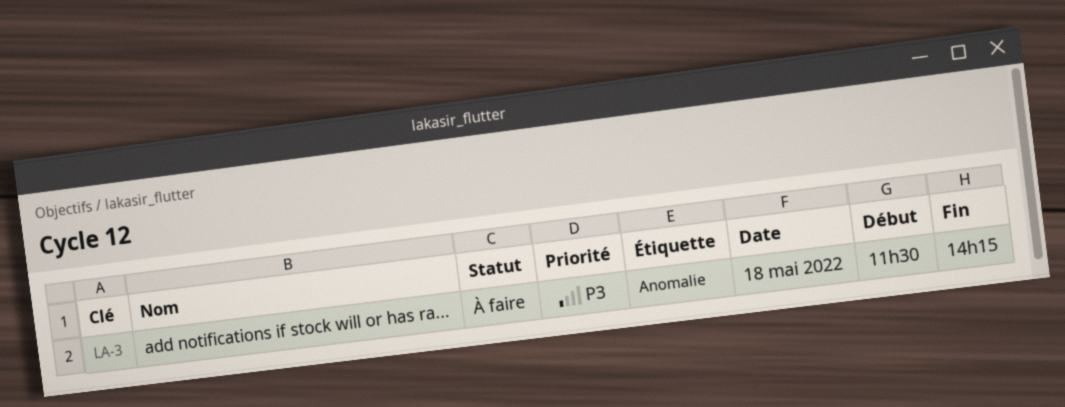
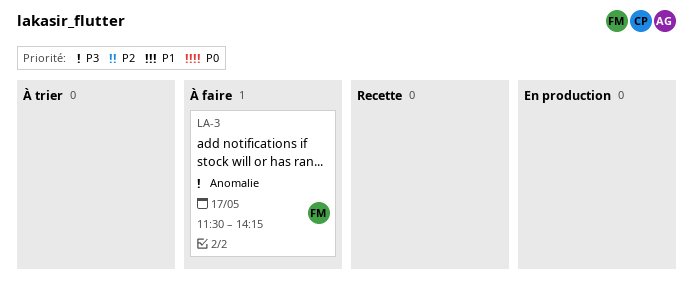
LA-3, day: May 18 -> May 17

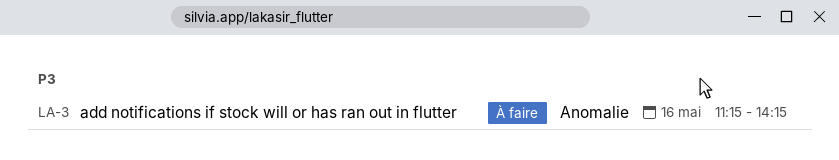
LA-3, day: May 17 -> May 16
LA-3, begins: 11:30 -> 11:15

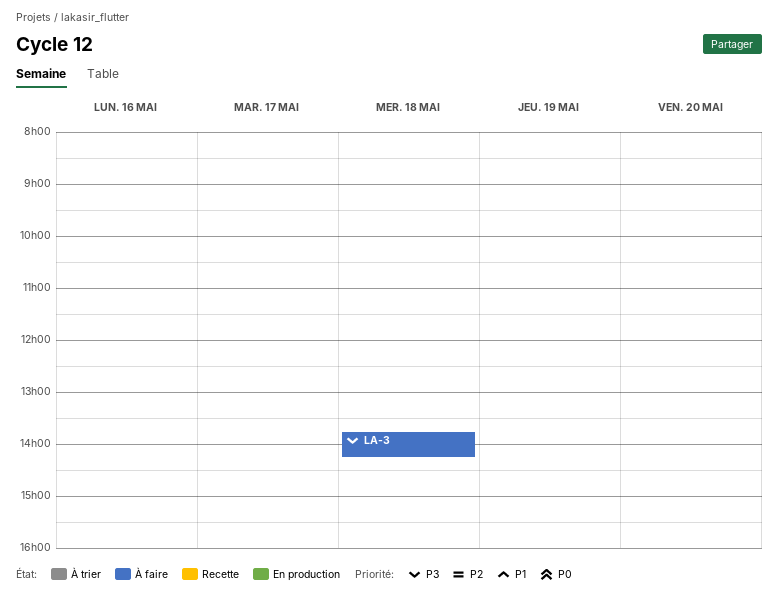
LA-3, day: May 16 -> May 18
LA-3, begins: 11:15 -> 13:45

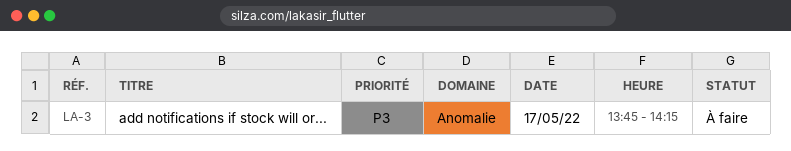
LA-3, day: May 18 -> May 17

